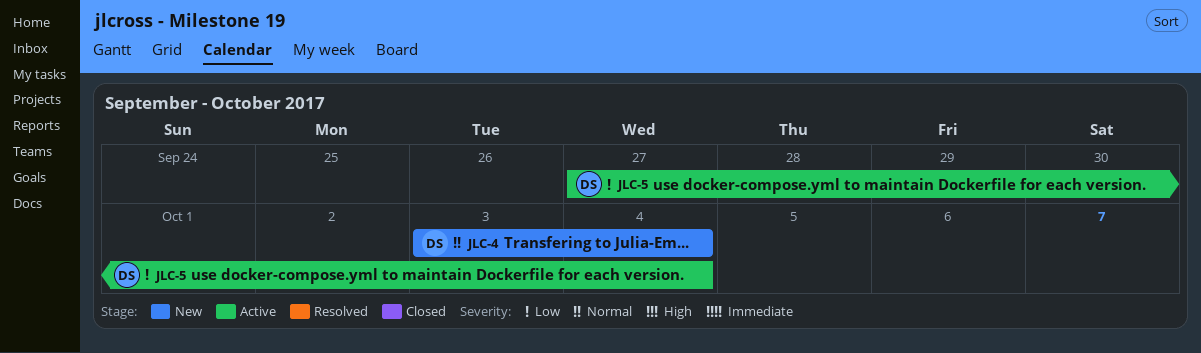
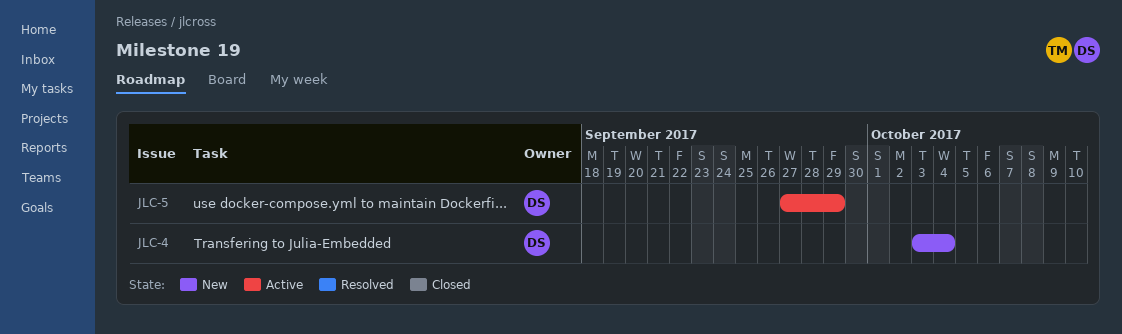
JLC-5, due: Oct 4 -> Sep 29

